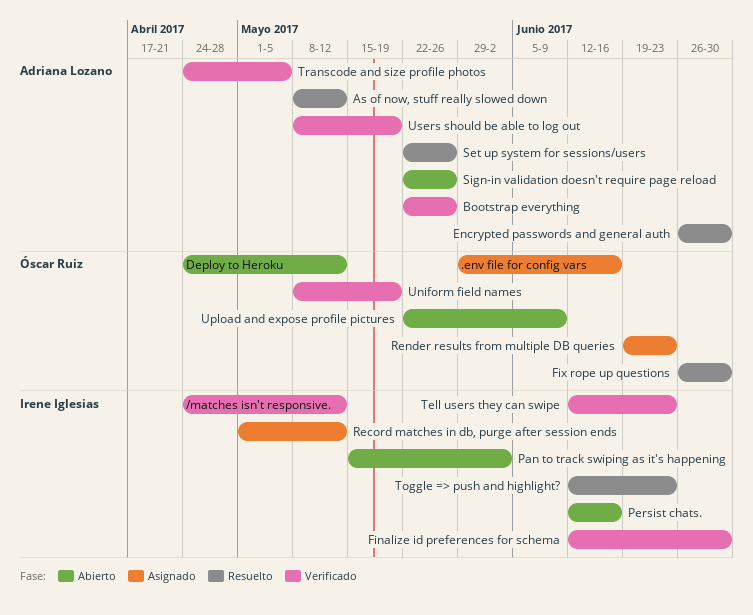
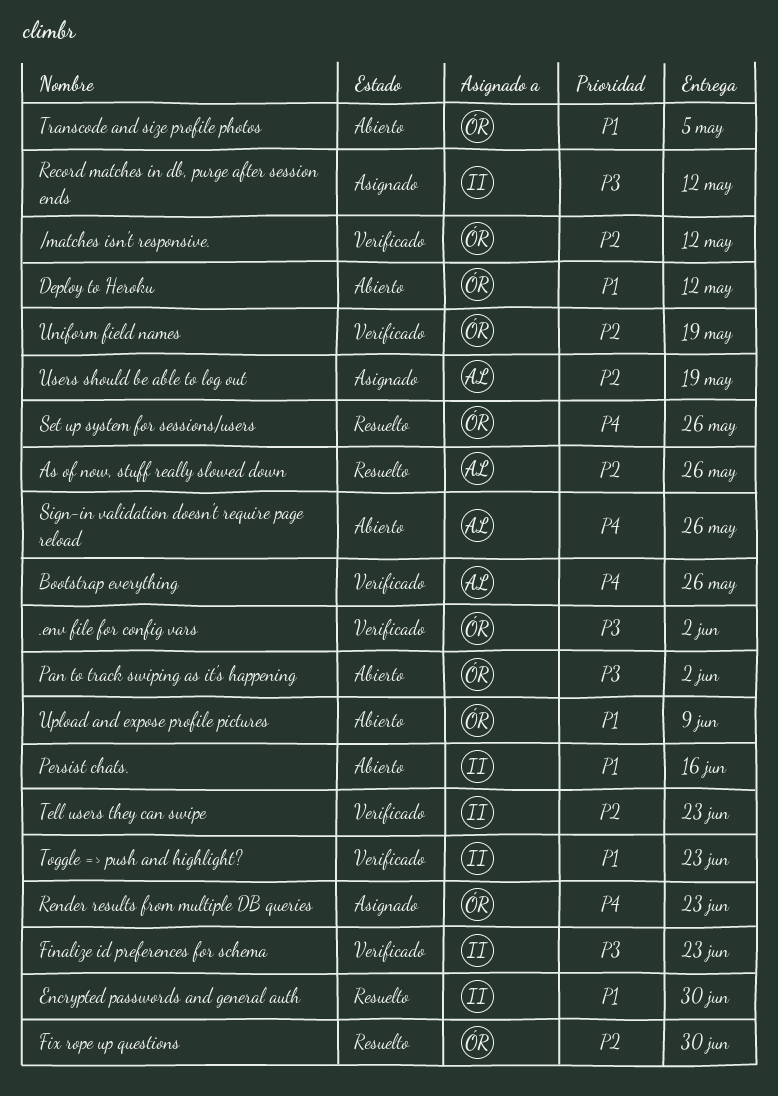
.env file for config vars, status: Asignado -> Verificado
.env file for config vars, due: Jun 16 -> Jun 2
/matches isn't responsive., owner: Irene Iglesias -> Óscar Ruiz
As of now, stuff really slowed down, due: May 12 -> May 26
Encrypted passwords and general auth, owner: Adriana Lozano -> Irene Iglesias
Finalize id preferences for schema, due: Jun 30 -> Jun 23
Pan to track swiping as it's happening, owner: Irene Iglesias -> Óscar Ruiz
Set up system for sessions/users, owner: Adriana Lozano -> Óscar Ruiz
Toggle => push and highlight?, status: Resuelto -> Verificado
Transcode and size profile photos, status: Verificado -> Abierto
Transcode and size profile photos, owner: Adriana Lozano -> Óscar Ruiz
Users should be able to log out, status: Verificado -> Asignado

